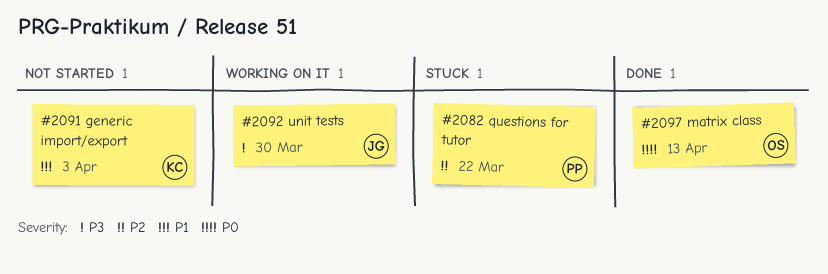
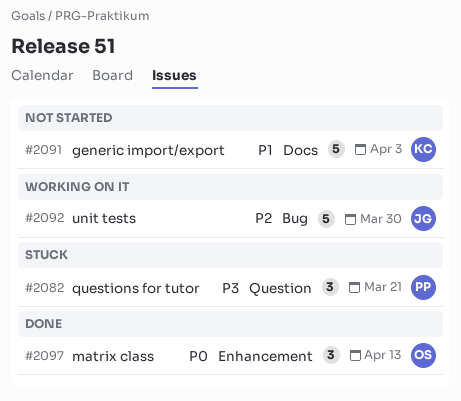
#2082, priority: P2 -> P3
#2082, due: Mar 22 -> Mar 21
#2092, priority: P3 -> P2

